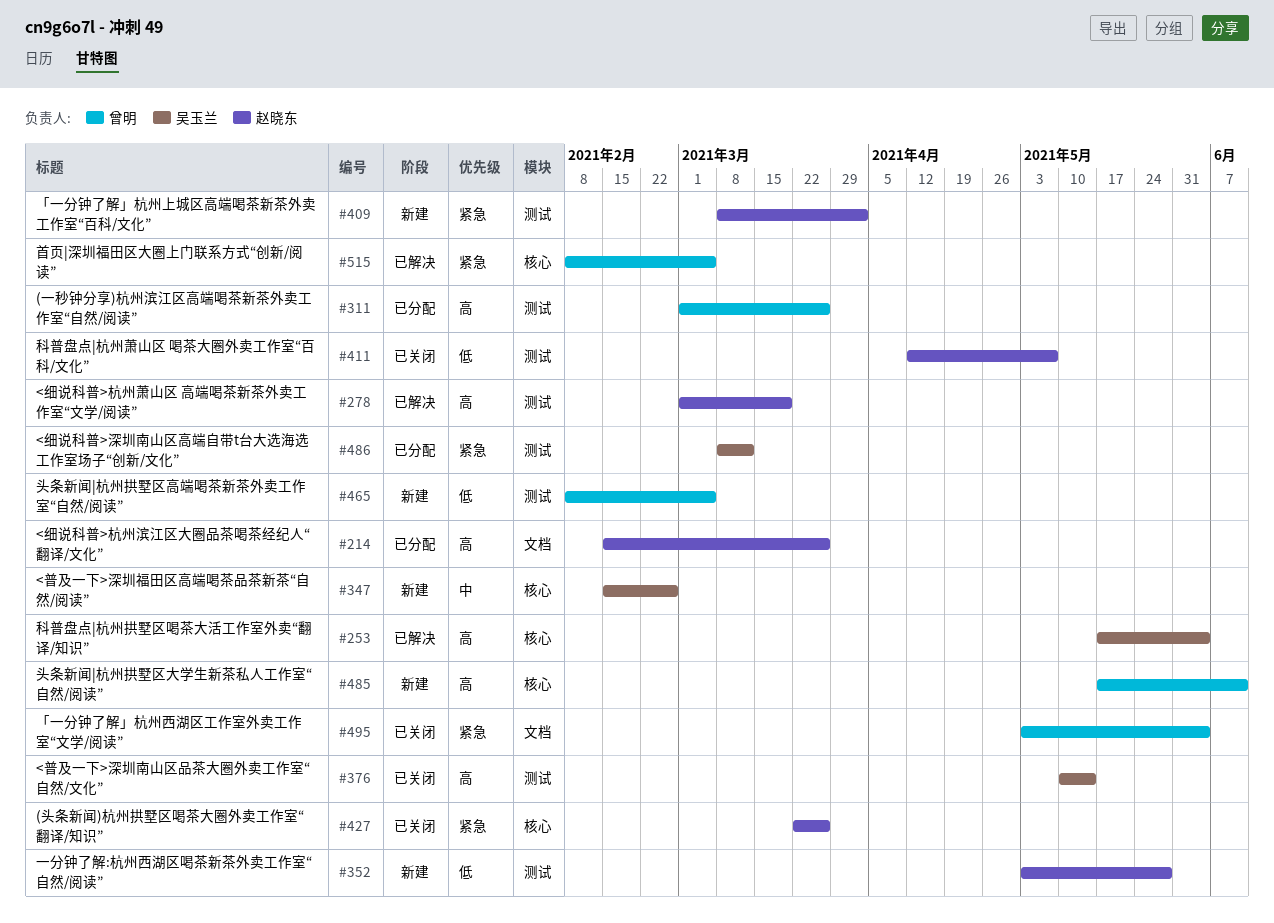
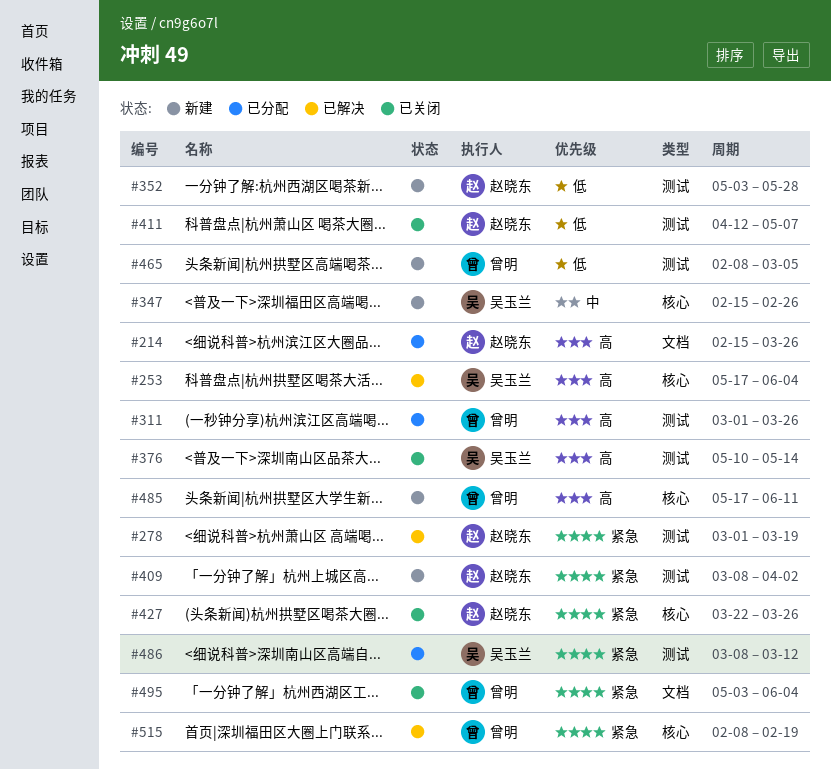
#278, priority: 高 -> 紧急
#515, due: Mar 5 -> Feb 19

